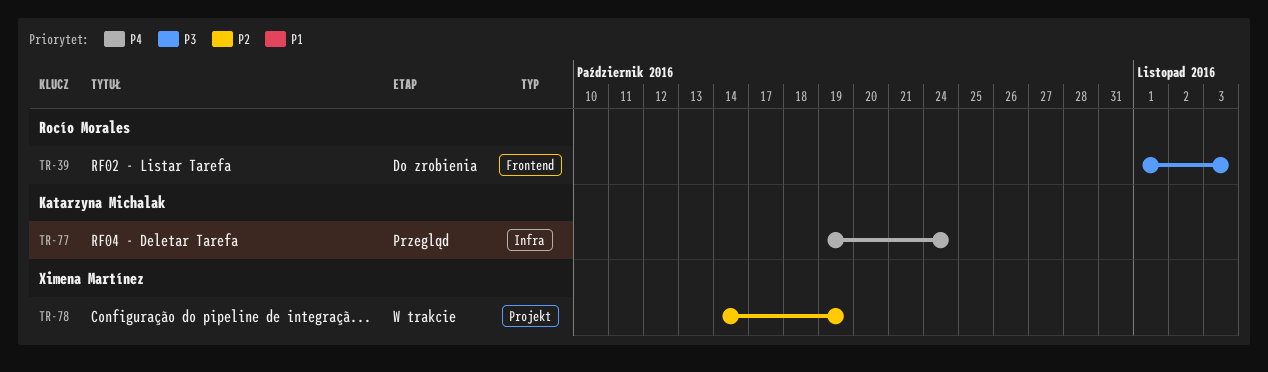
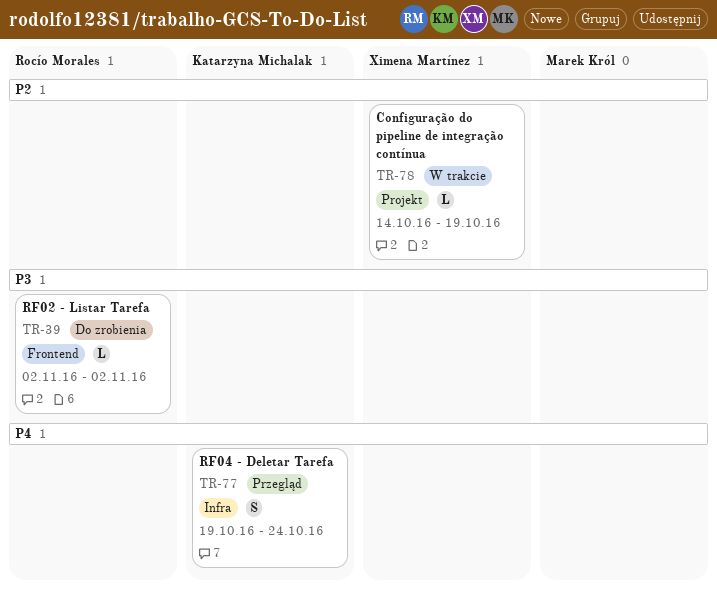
TR-39, start: Nov 1 -> Nov 2
TR-39, due: Nov 3 -> Nov 2

